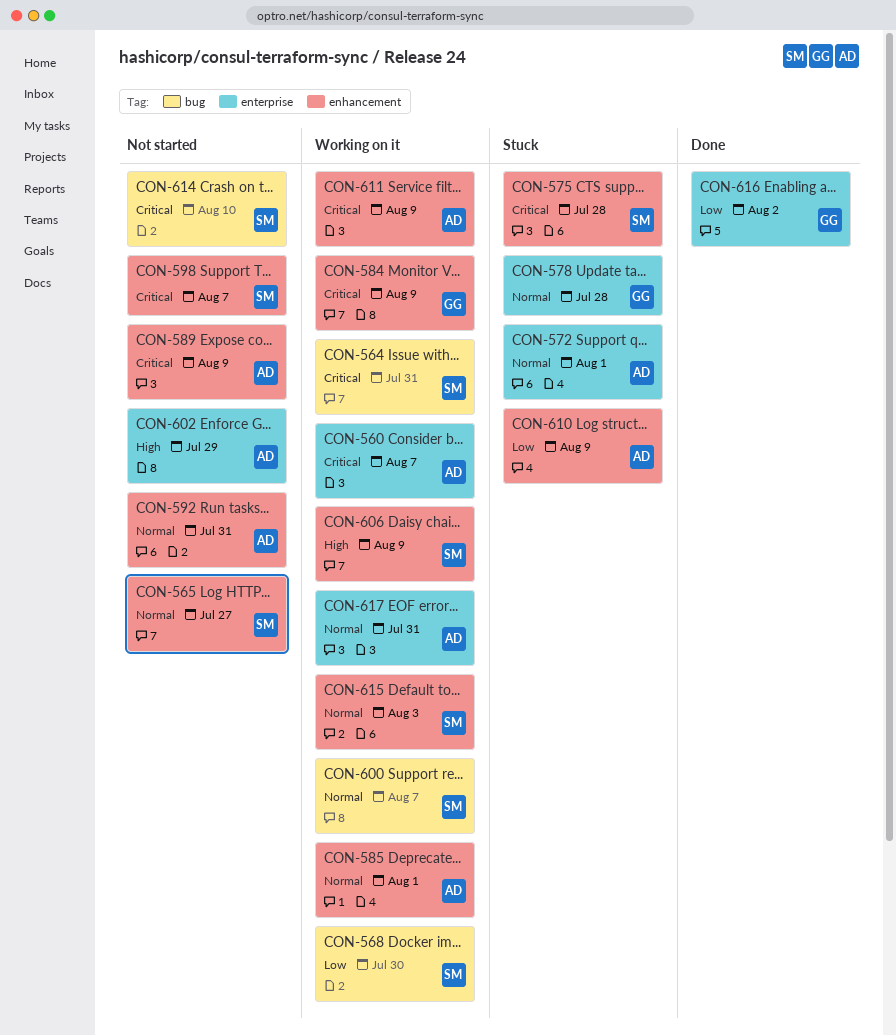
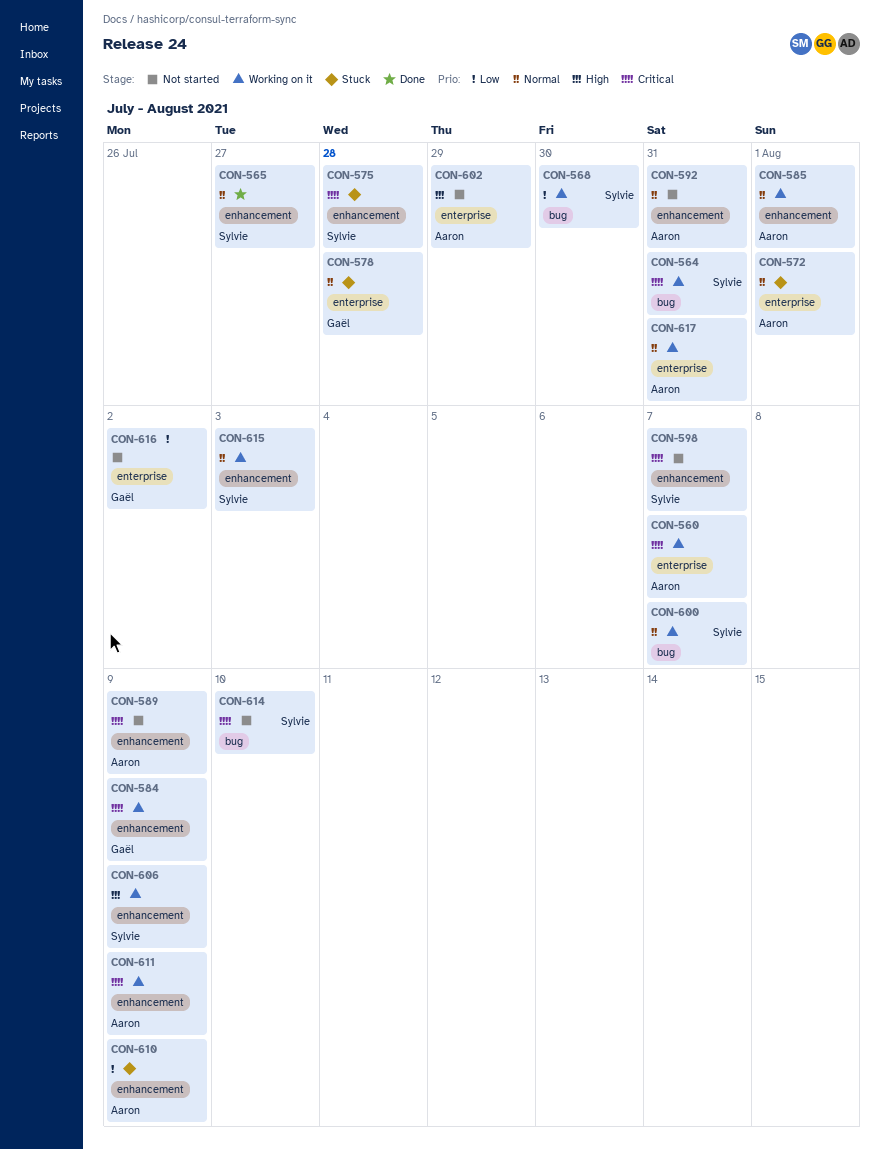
CON-565, status: Not started -> Done
CON-616, status: Done -> Not started

